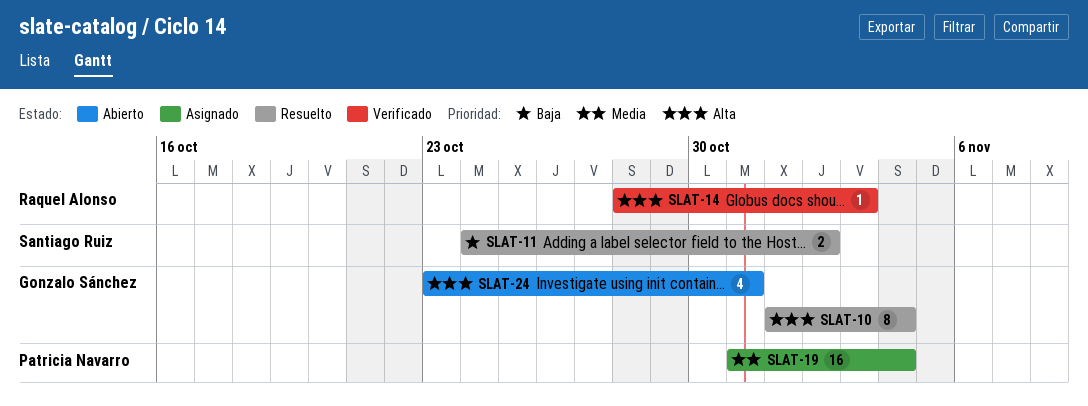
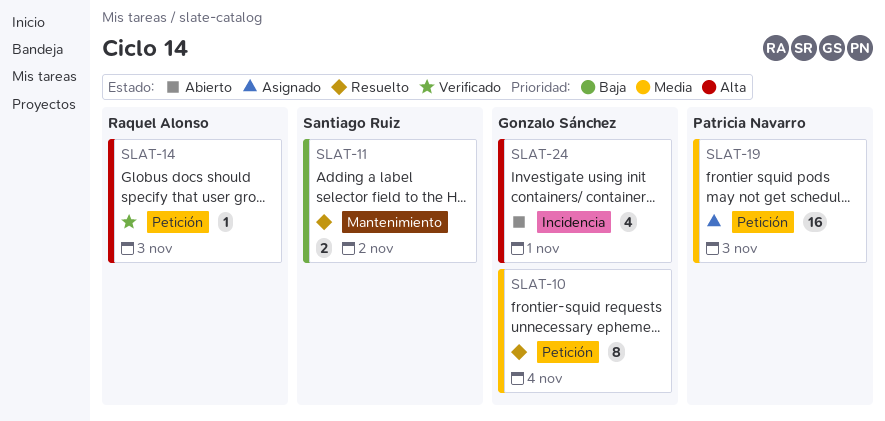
SLAT-10, priority: Alta -> Media
SLAT-19, due: Nov 4 -> Nov 3
SLAT-24, due: Oct 31 -> Nov 1

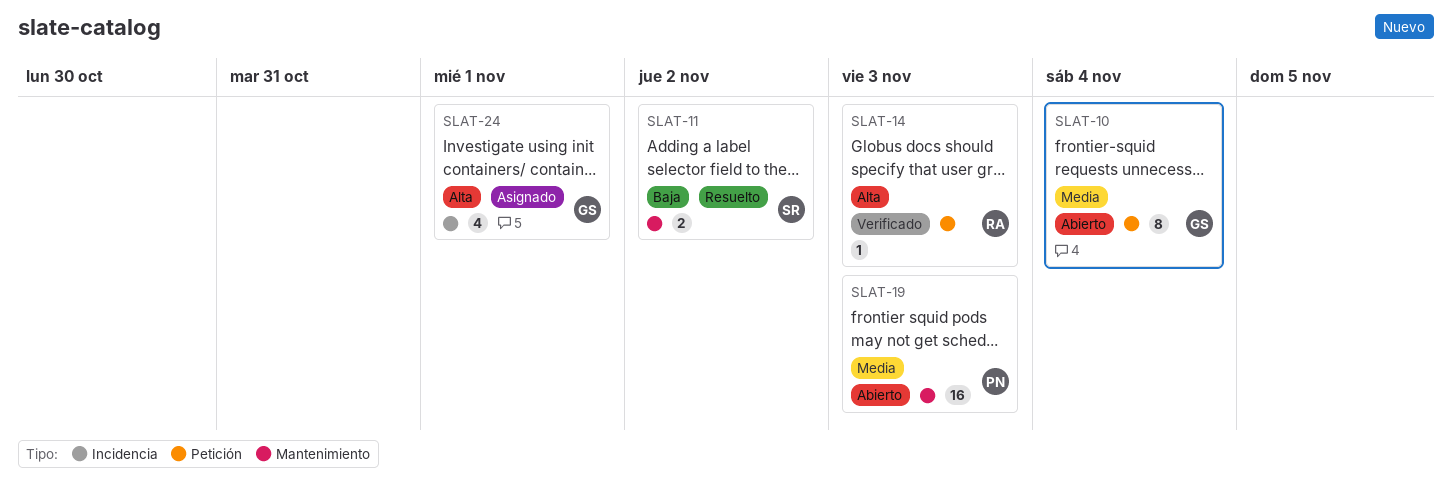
SLAT-10, status: Resuelto -> Abierto
SLAT-19, status: Asignado -> Abierto
SLAT-19, label: Petición -> Mantenimiento
SLAT-24, status: Abierto -> Asignado

